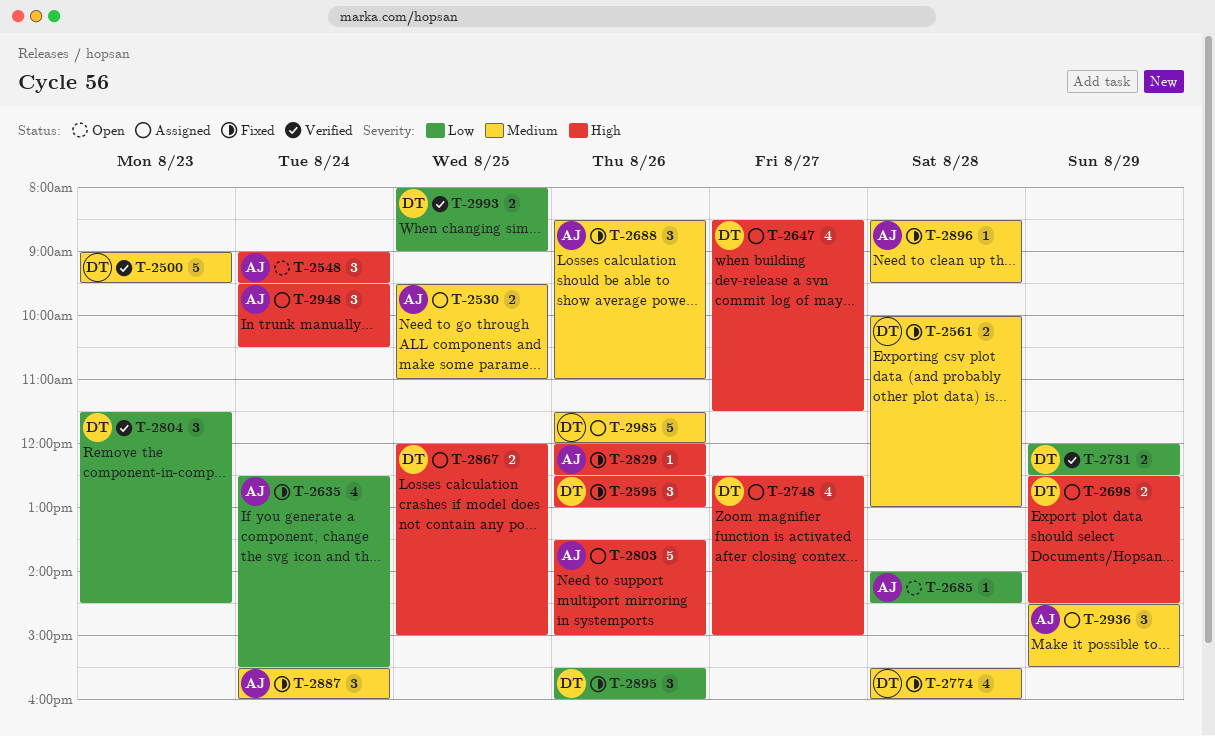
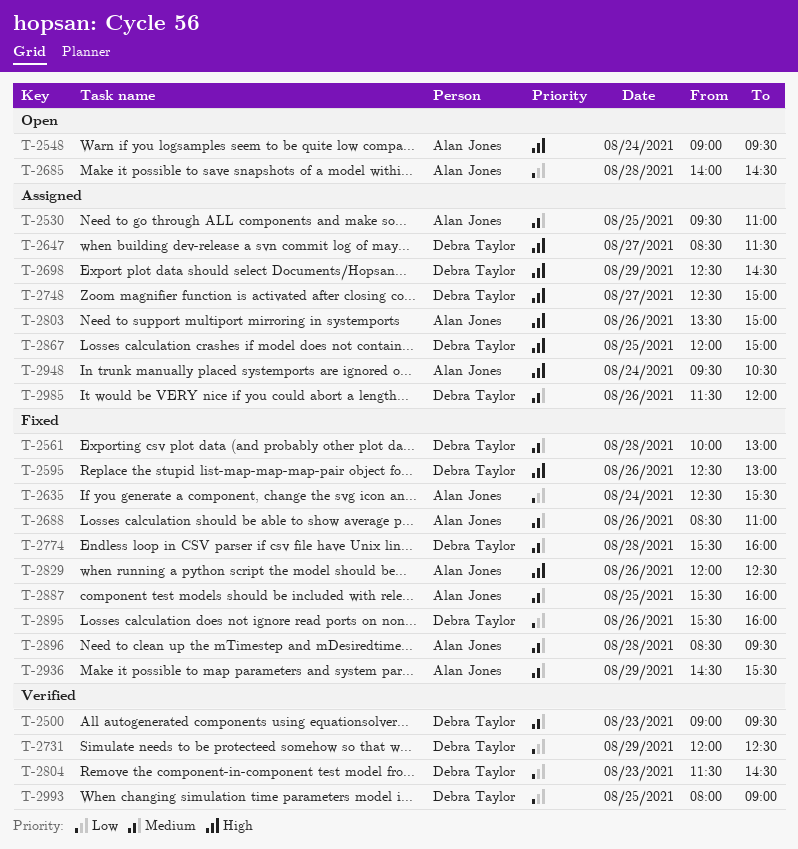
T-2887, day: Aug 24 -> Aug 25
T-2936, status: Assigned -> Fixed

